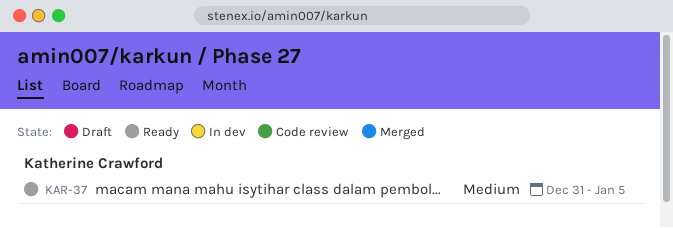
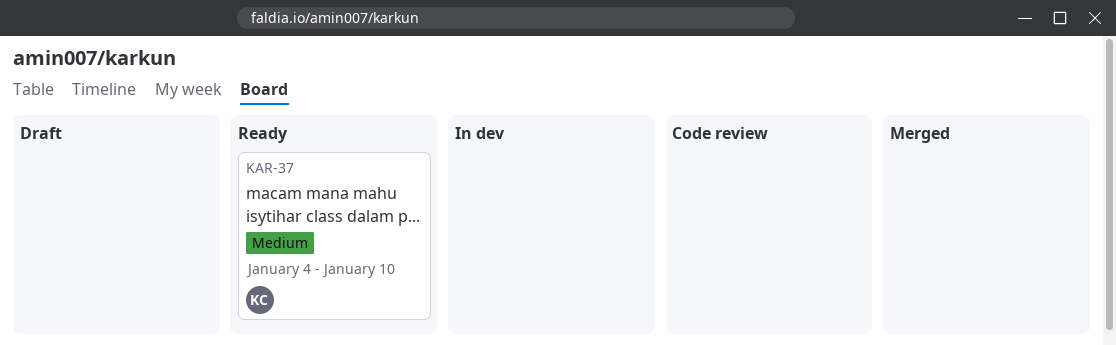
KAR-37, start: Dec 31 -> Jan 4
KAR-37, due: Jan 5 -> Jan 10

